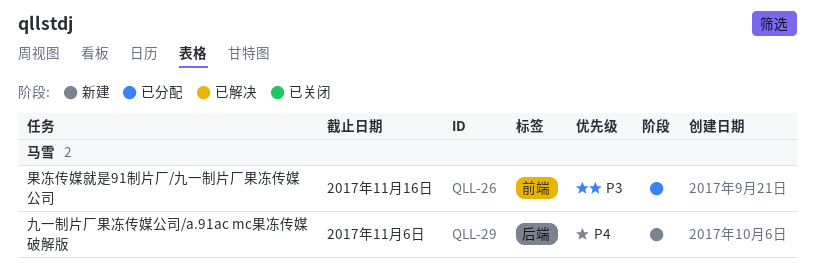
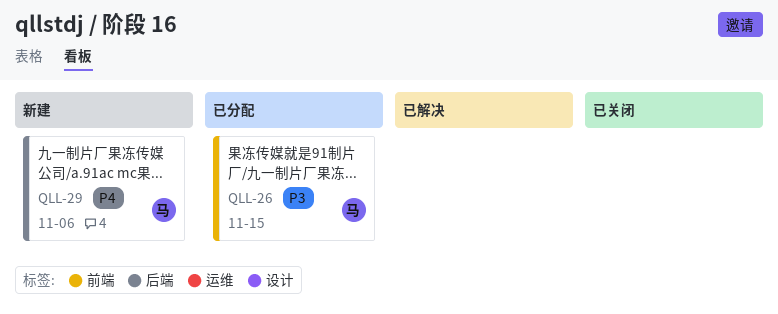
QLL-26, due: Nov 16 -> Nov 15

